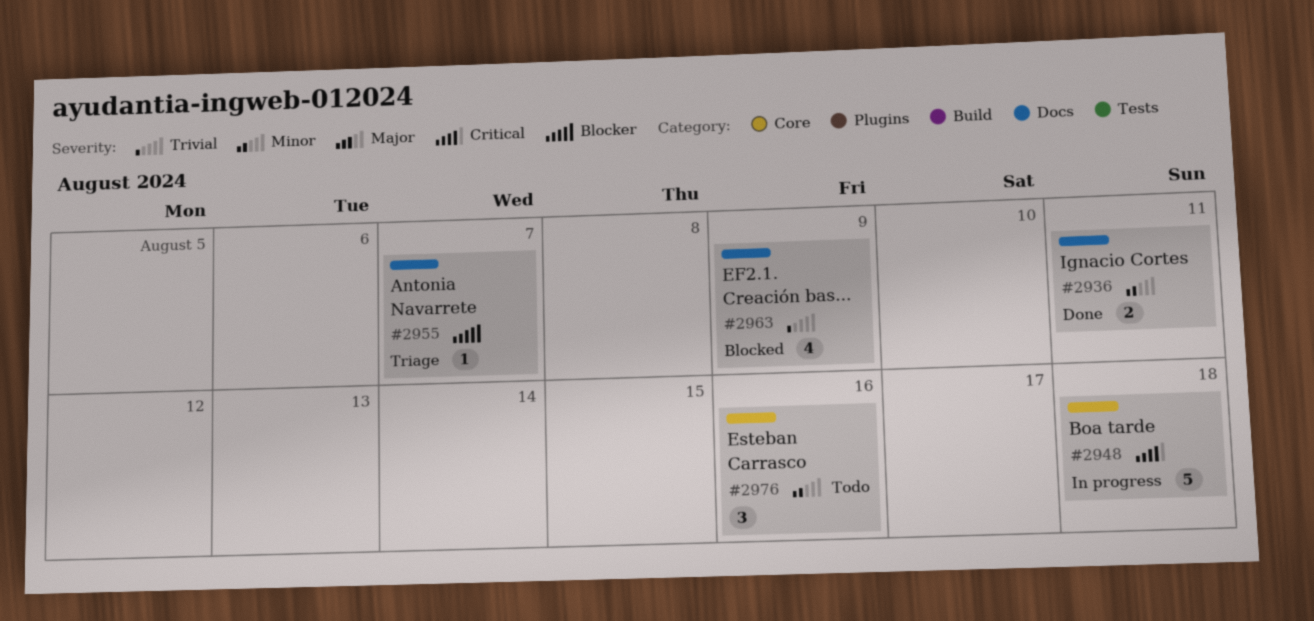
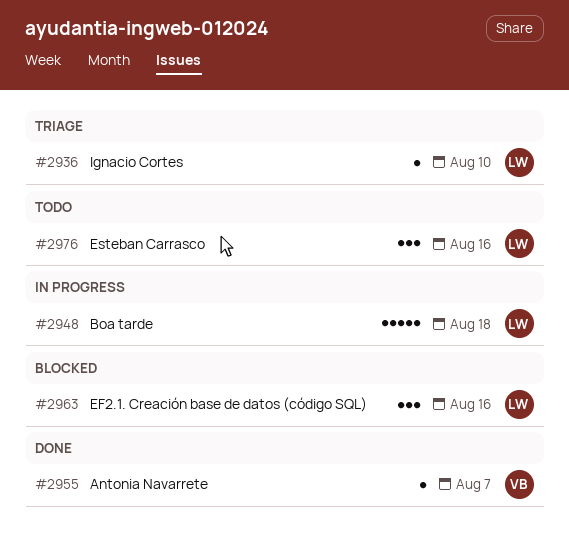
#2936, status: Done -> Triage
#2936, estimate: 2 -> 1
#2936, due: Aug 11 -> Aug 10
#2955, status: Triage -> Done
#2963, estimate: 4 -> 3
#2963, due: Aug 9 -> Aug 16

